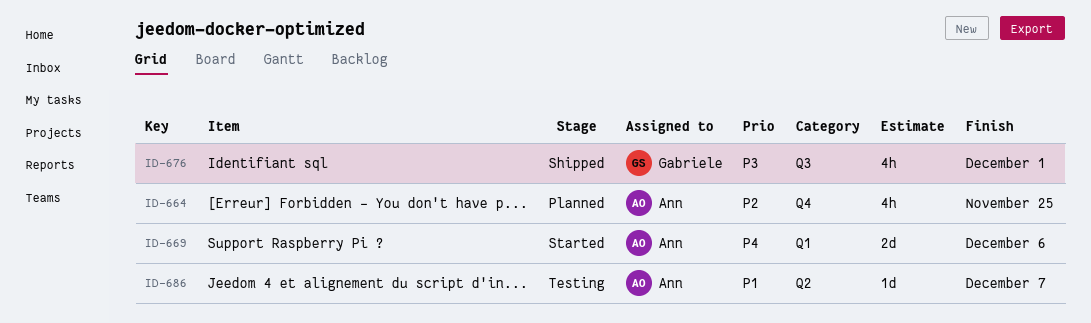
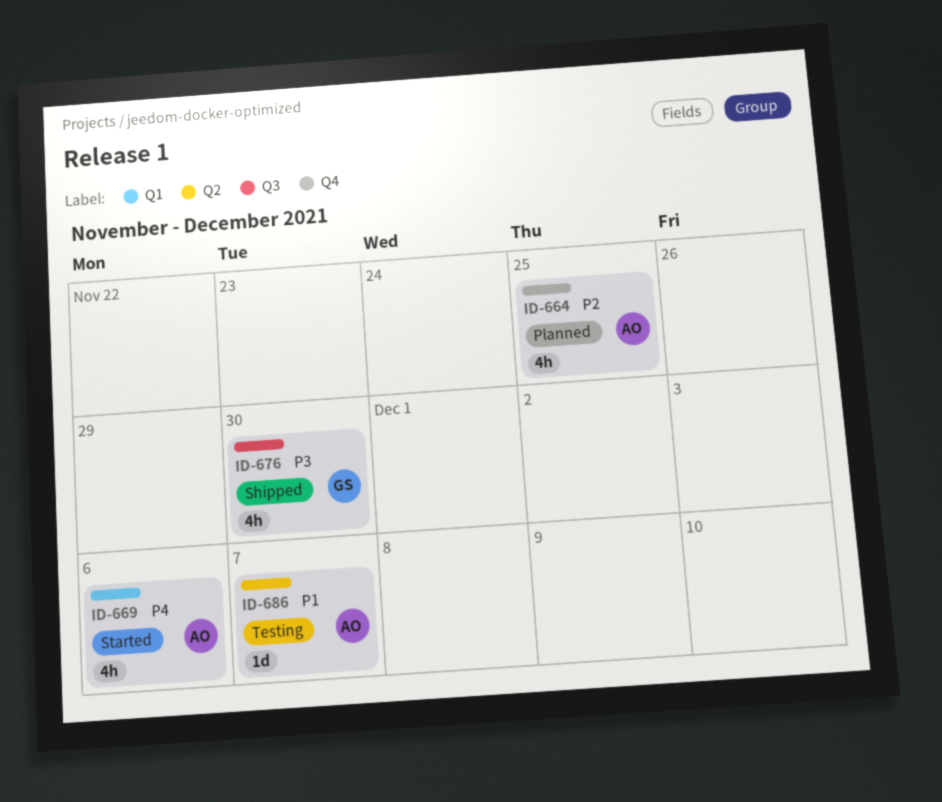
ID-669, estimate: 2d -> 4h
ID-676, due: Dec 1 -> Nov 30

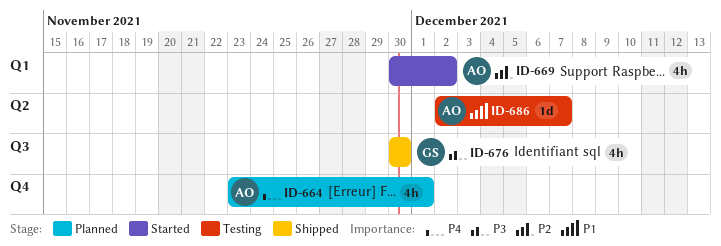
ID-664, priority: P2 -> P4
ID-664, due: Nov 25 -> Dec 1
ID-669, priority: P4 -> P2
ID-669, due: Dec 6 -> Dec 2

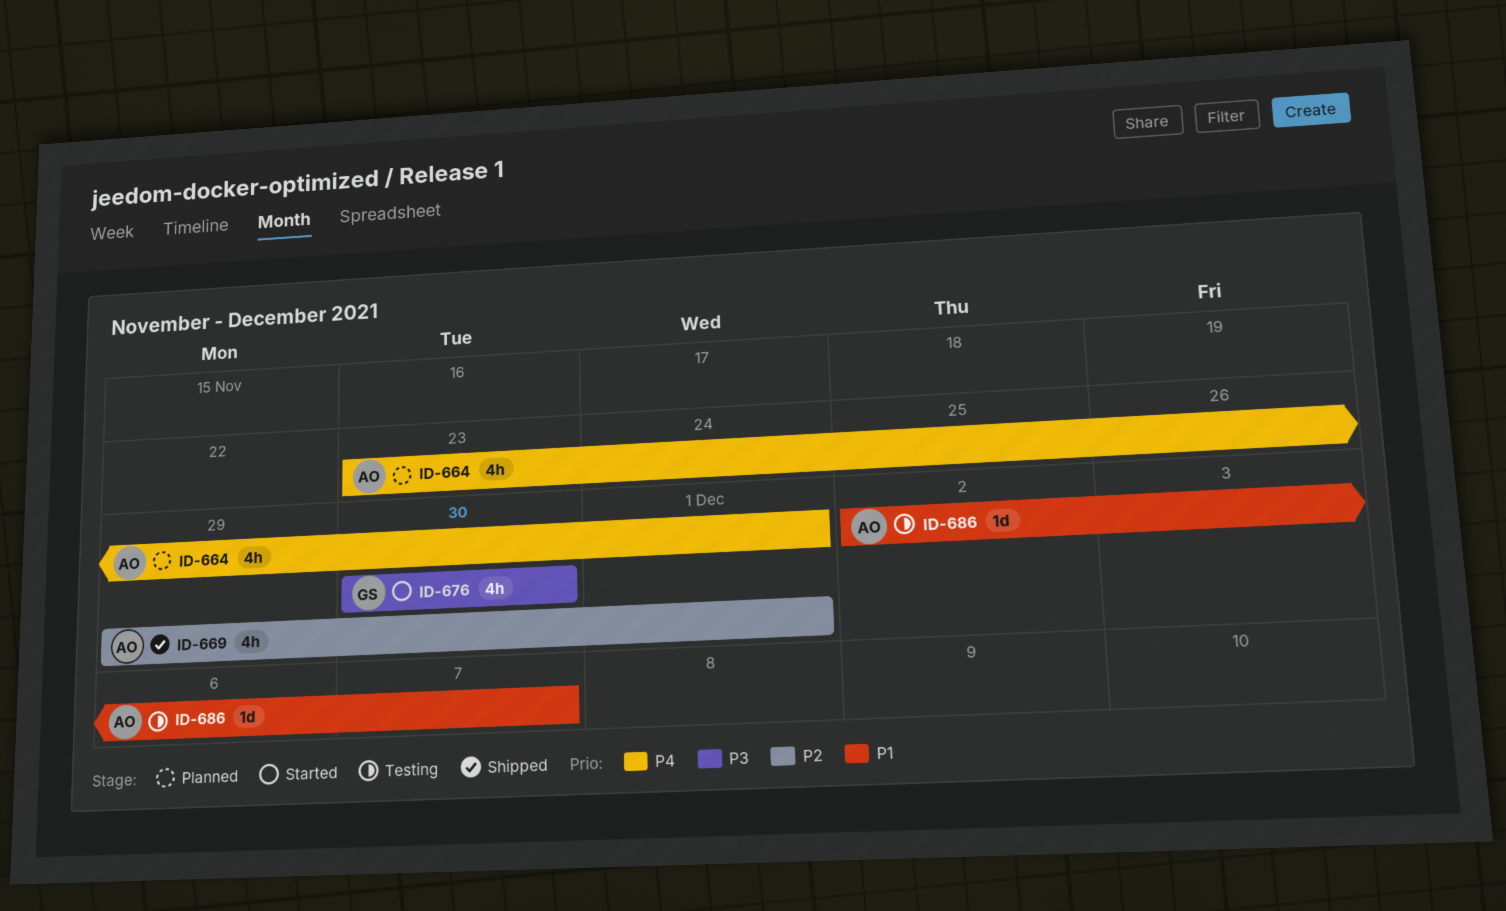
ID-669, status: Started -> Shipped
ID-669, start: Nov 30 -> Nov 29
ID-669, due: Dec 2 -> Dec 1
ID-676, status: Shipped -> Started

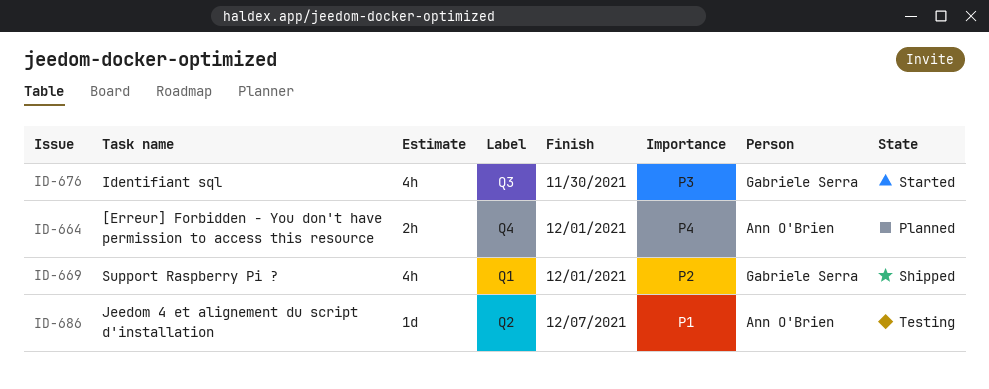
ID-664, estimate: 4h -> 2h
ID-669, owner: Ann O'Brien -> Gabriele Serra

